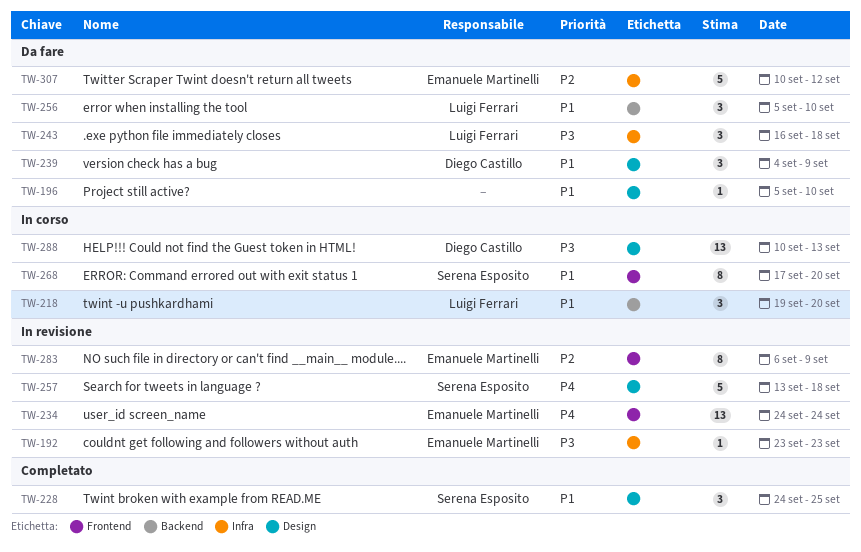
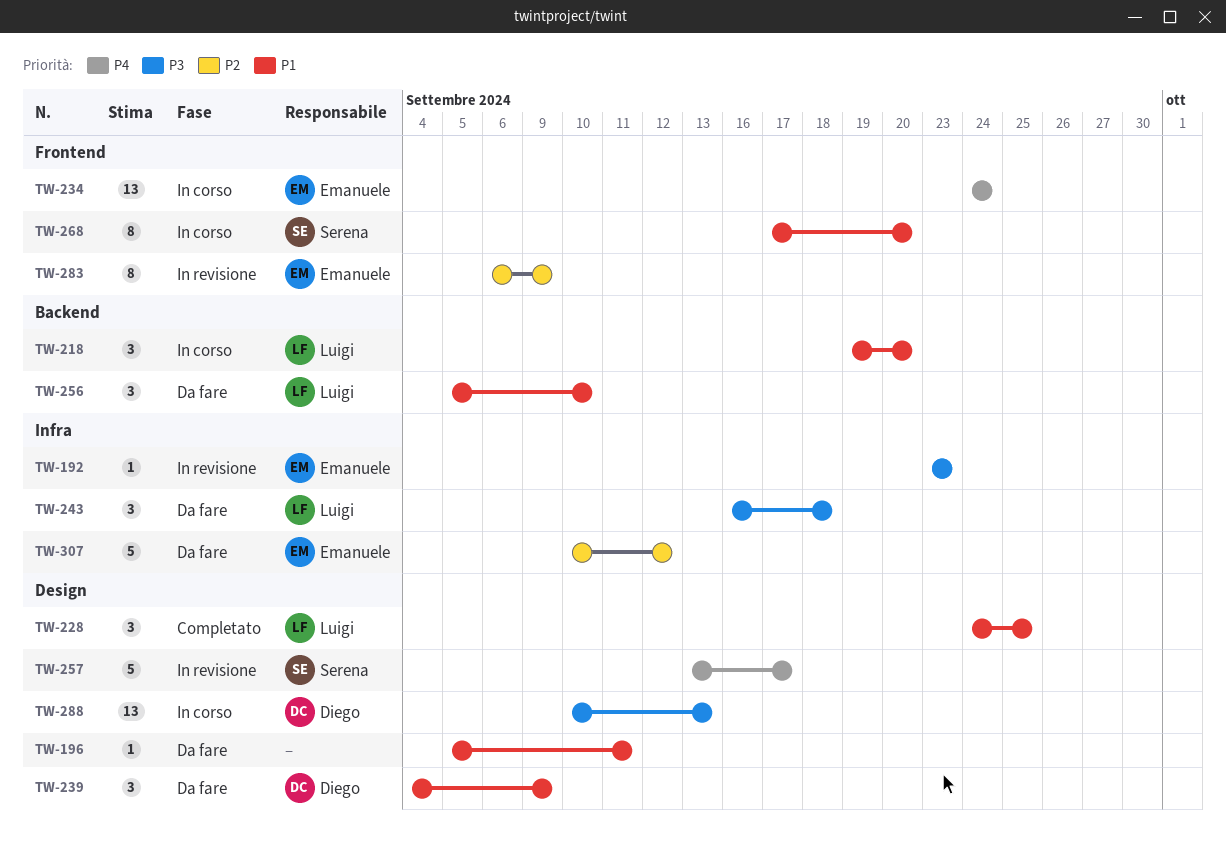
TW-196, due: Sep 10 -> Sep 11
TW-228, owner: Serena Esposito -> Luigi Ferrari
TW-234, status: In revisione -> In corso
TW-257, due: Sep 18 -> Sep 17

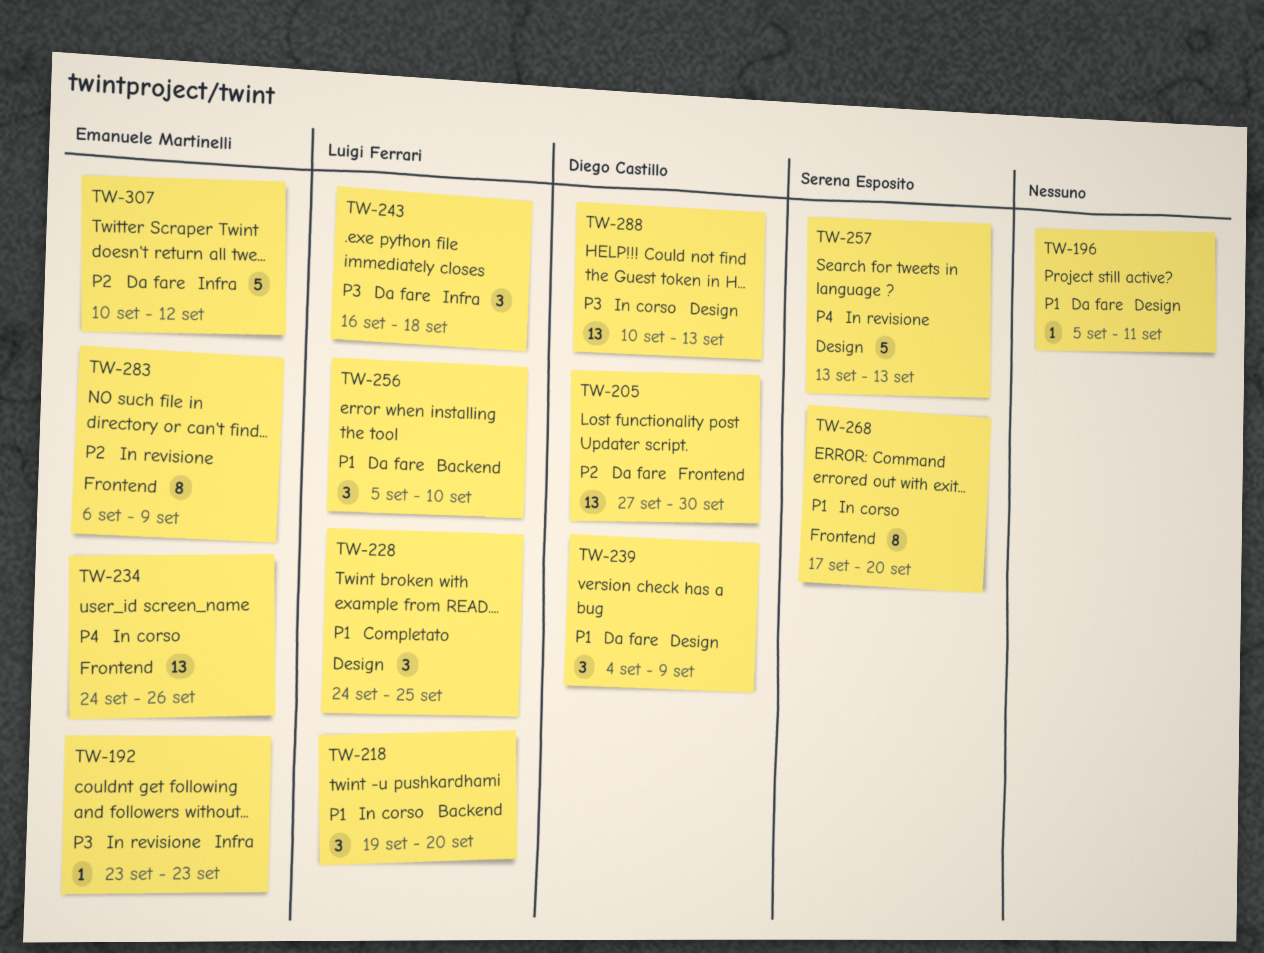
TW-205: none -> present
TW-234, due: Sep 24 -> Sep 26
TW-257, due: Sep 17 -> Sep 13

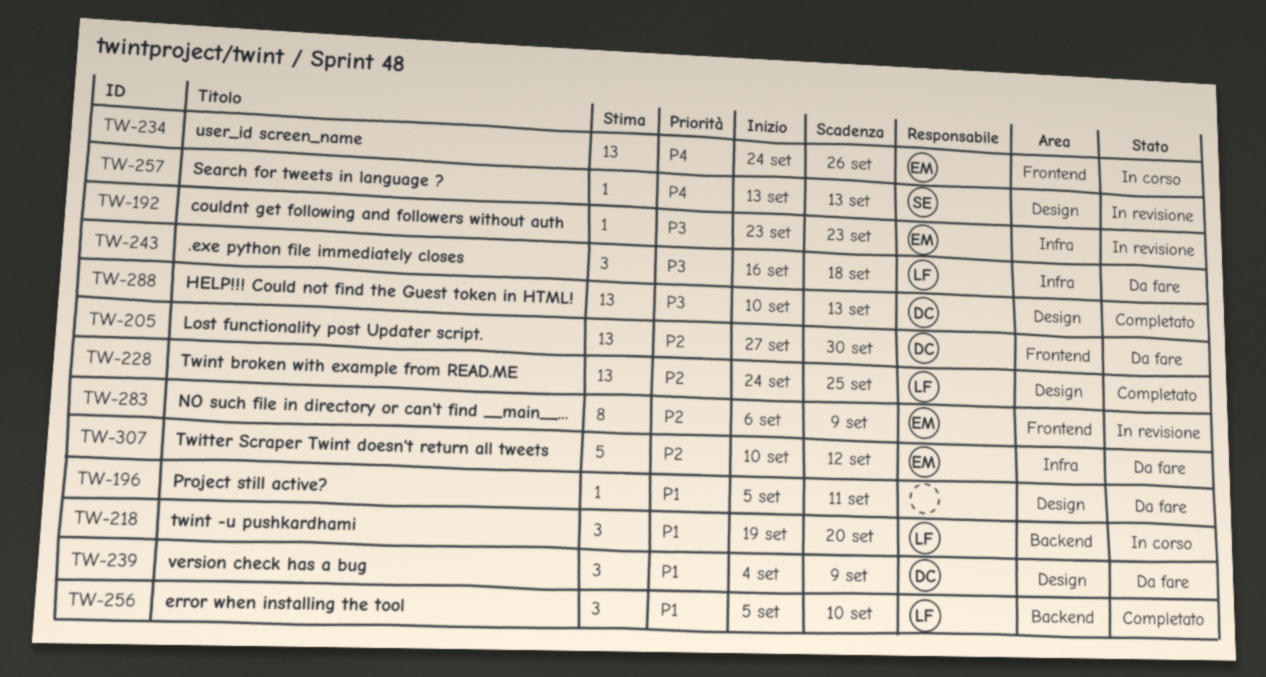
TW-228, priority: P1 -> P2
TW-228, estimate: 3 -> 13
TW-256, status: Da fare -> Completato
TW-257, estimate: 5 -> 1
TW-268: present -> none
TW-288, status: In corso -> Completato

